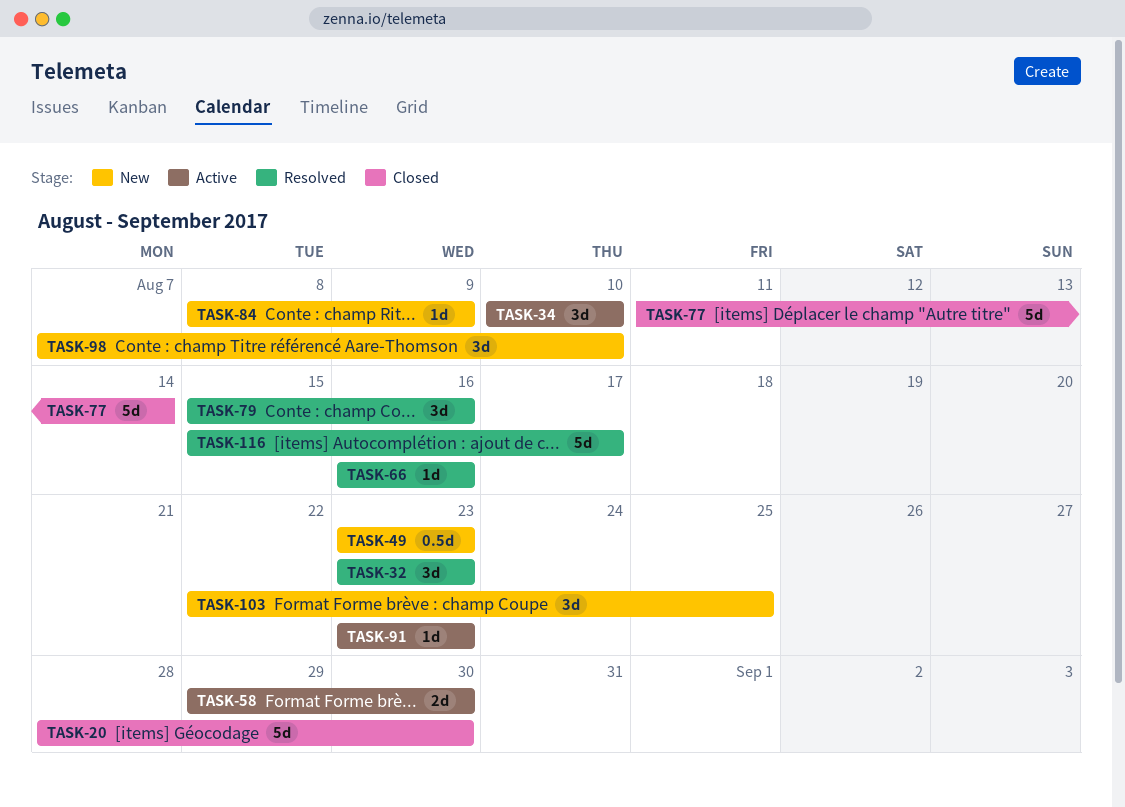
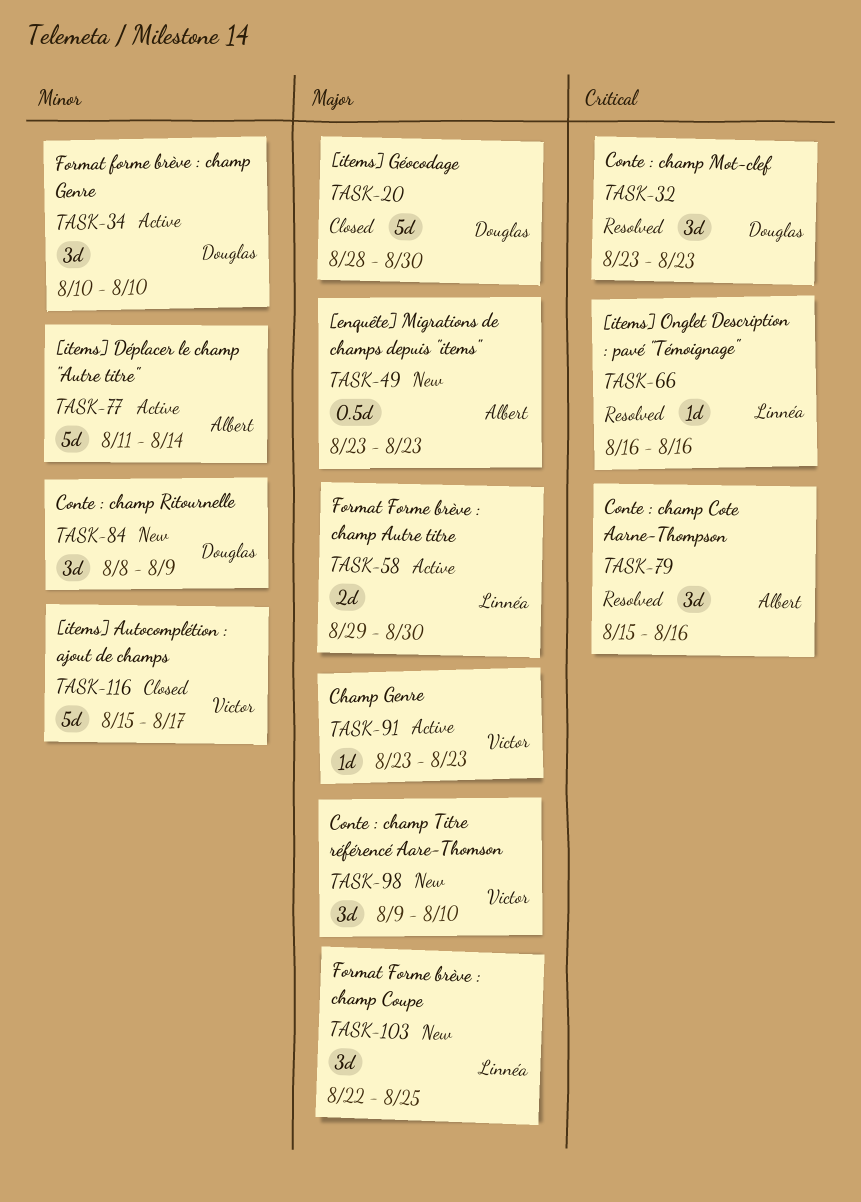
TASK-77, status: Closed -> Active
TASK-84, estimate: 1d -> 3d
TASK-98, start: Aug 7 -> Aug 9
TASK-116, status: Resolved -> Closed

